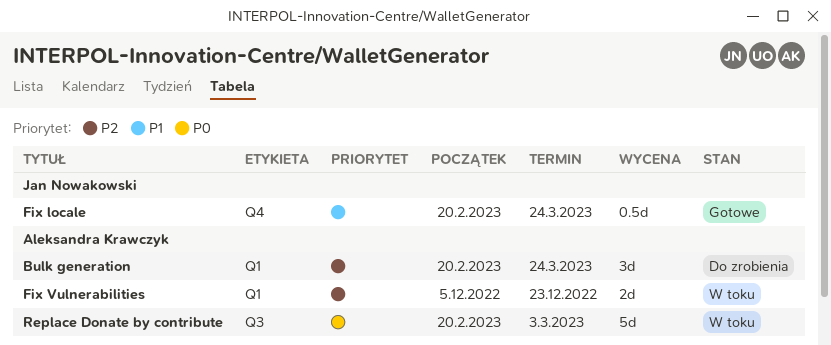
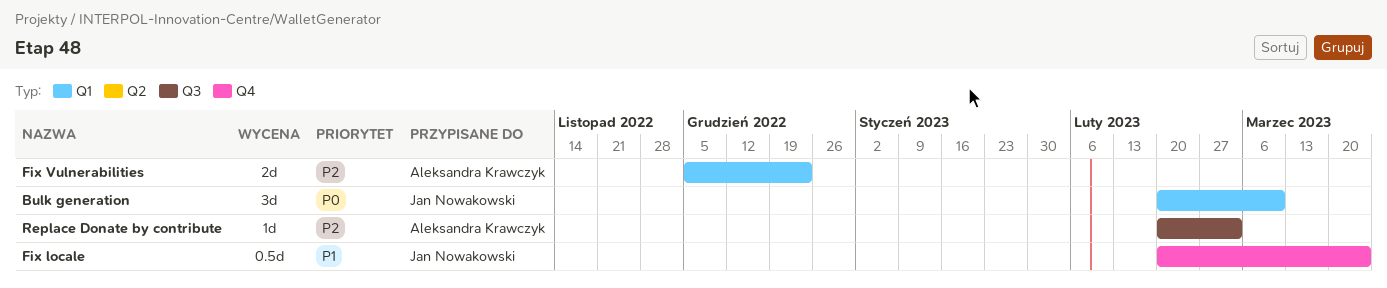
Bulk generation, owner: Aleksandra Krawczyk -> Jan Nowakowski
Bulk generation, priority: P2 -> P0
Bulk generation, due: Mar 24 -> Mar 10
Replace Donate by contribute, priority: P0 -> P2
Replace Donate by contribute, estimate: 5d -> 1d

